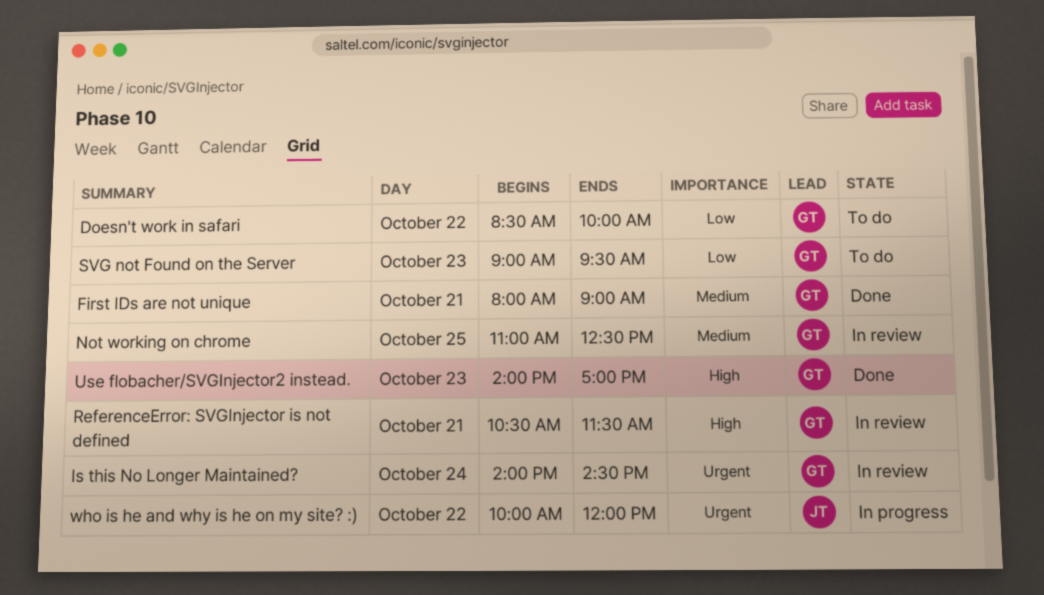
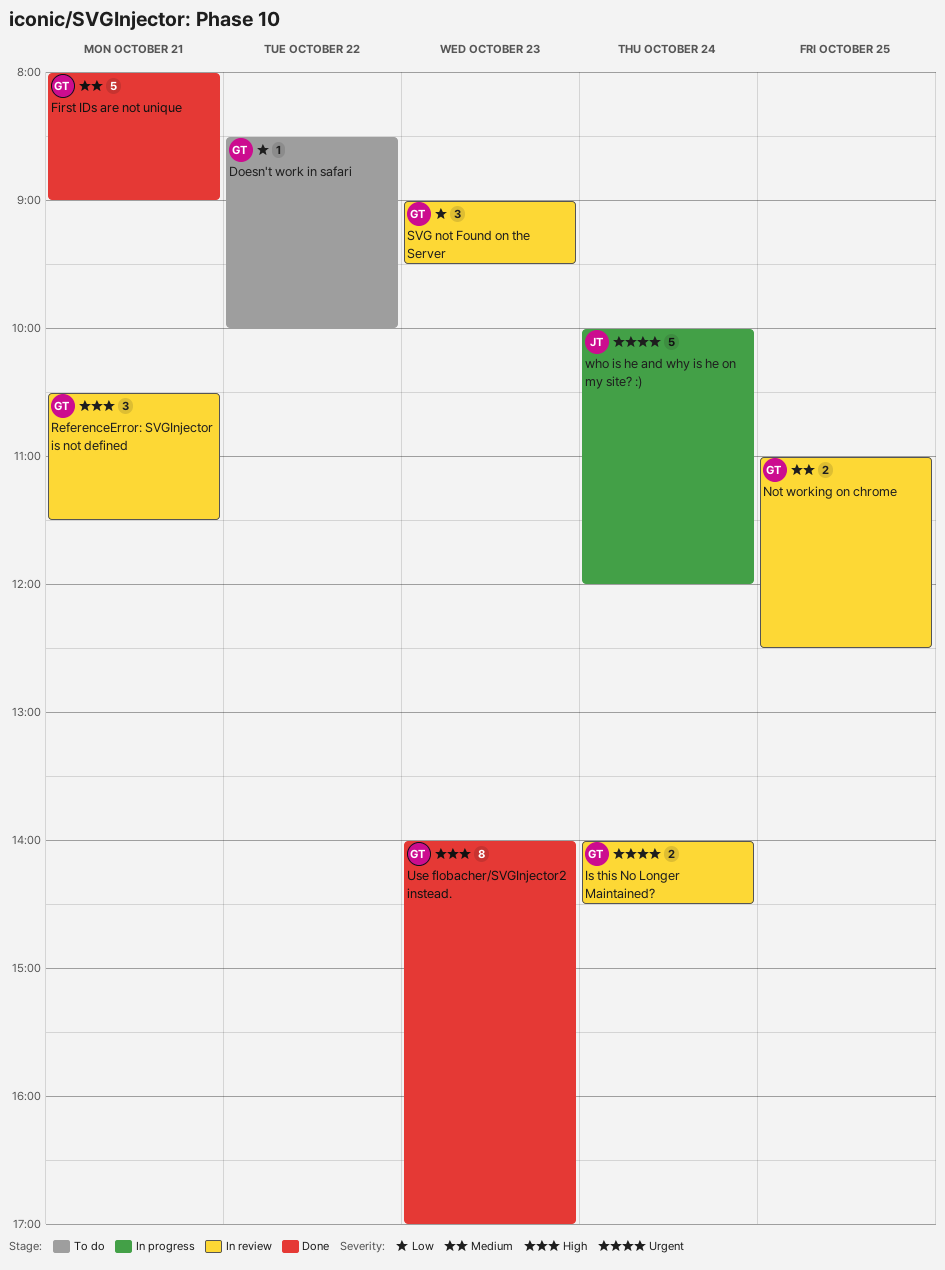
SVG not Found on the Server, status: To do -> In review
who is he and why is he on my site? :), day: Oct 22 -> Oct 24

